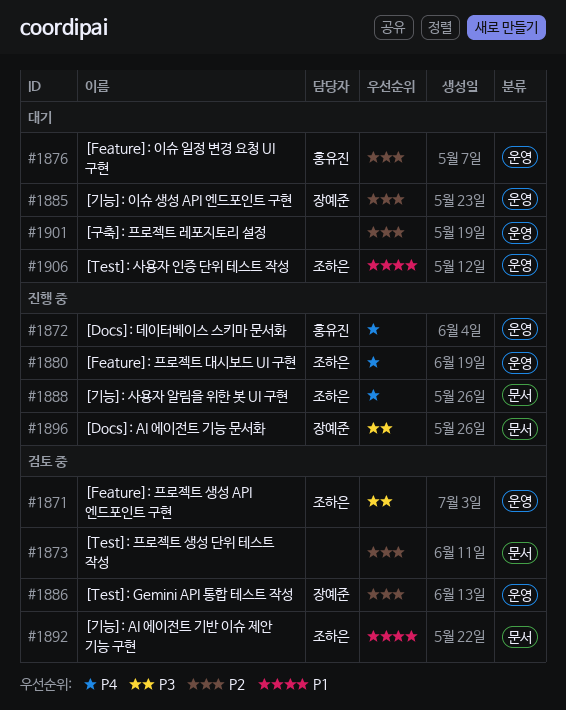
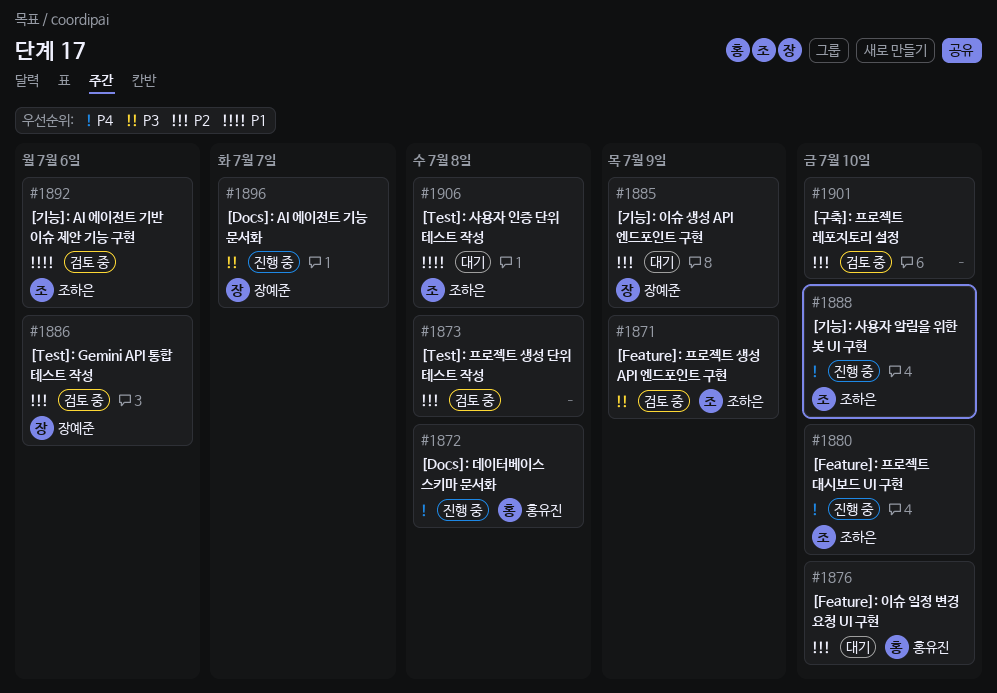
#1901, status: 대기 -> 검토 중

